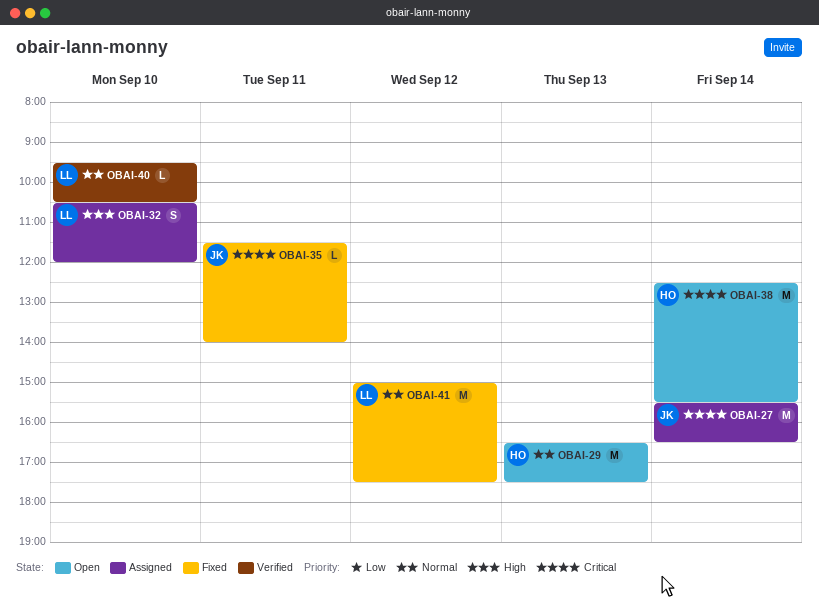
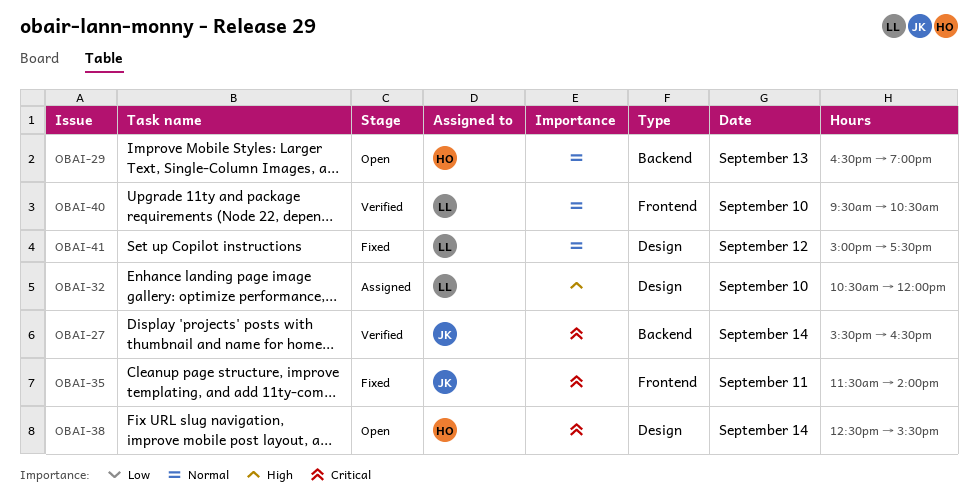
OBAI-27, status: Assigned -> Verified
OBAI-29, ends: 17:30 -> 19:00

